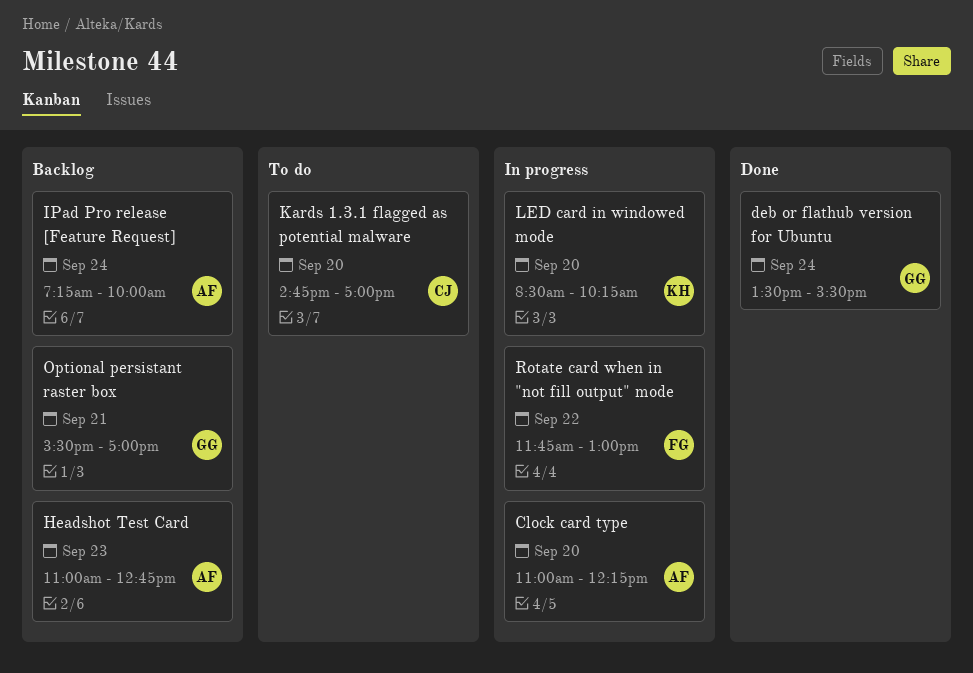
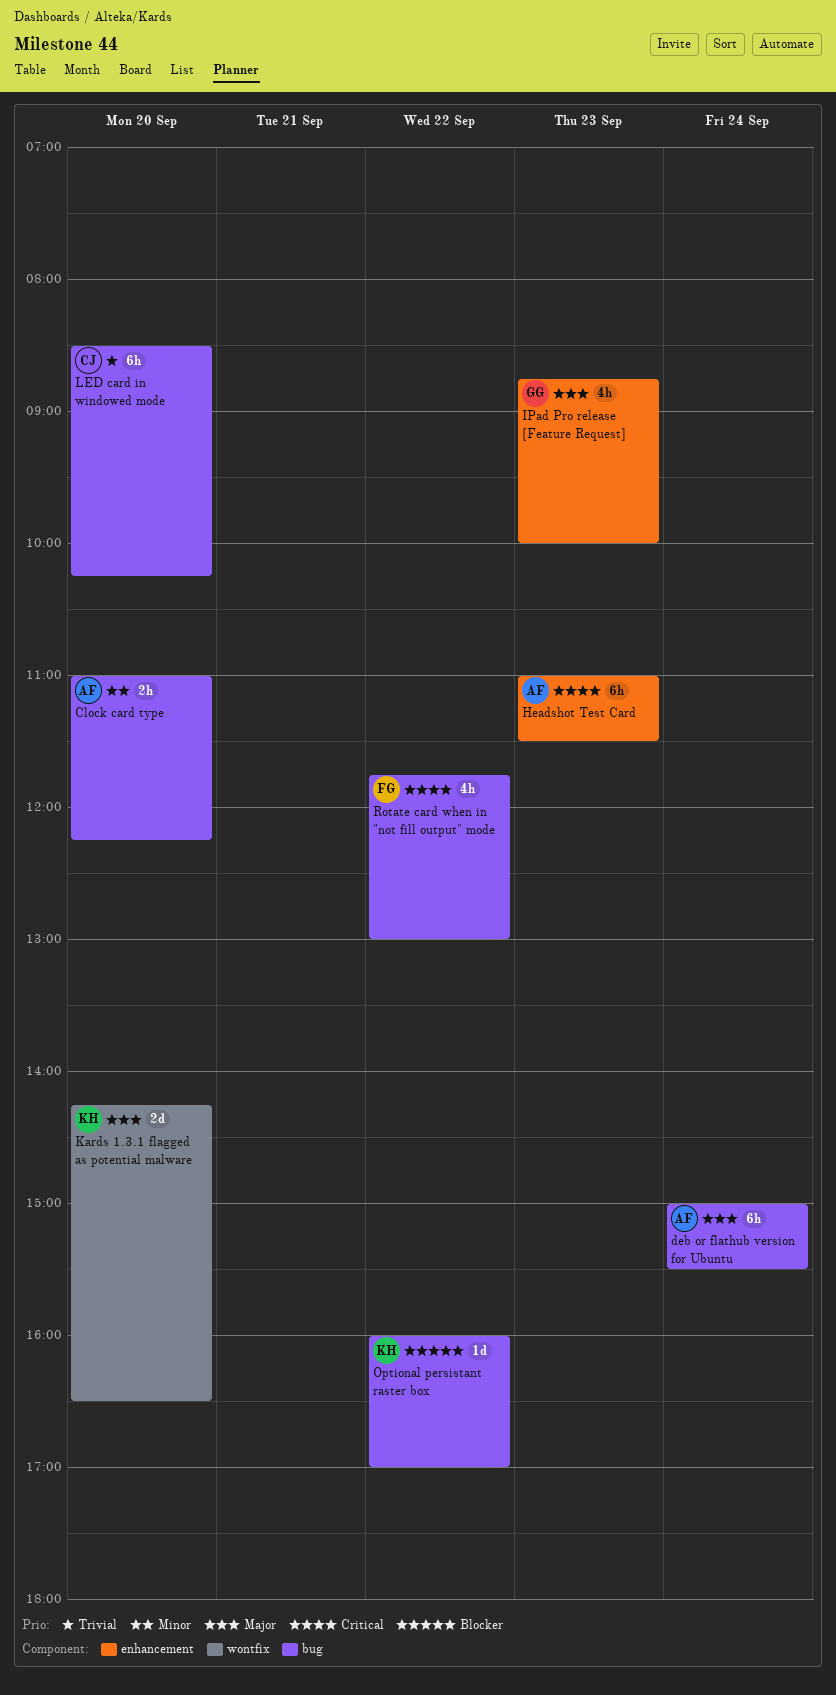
deb or flathub version for Ubuntu, owner: GG -> AF
deb or flathub version for Ubuntu, begins: 13:30 -> 15:00
Headshot Test Card, ends: 12:45 -> 11:30
IPad Pro release [Feature Request], owner: AF -> GG
IPad Pro release [Feature Request], day: Sep 24 -> Sep 23
IPad Pro release [Feature Request], begins: 07:15 -> 08:45
Kards 1.3.1 flagged as potential malware, owner: CJ -> KH
Kards 1.3.1 flagged as potential malware, begins: 14:45 -> 14:15
Kards 1.3.1 flagged as potential malware, ends: 17:00 -> 16:30
LED card in windowed mode, owner: KH -> CJ
Optional persistant raster box, owner: GG -> KH
Optional persistant raster box, day: Sep 21 -> Sep 22
Optional persistant raster box, begins: 15:30 -> 16:00

